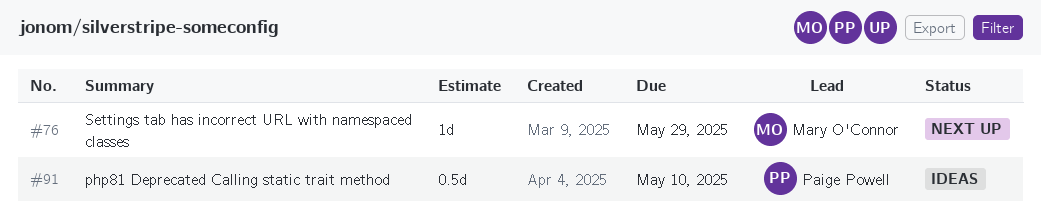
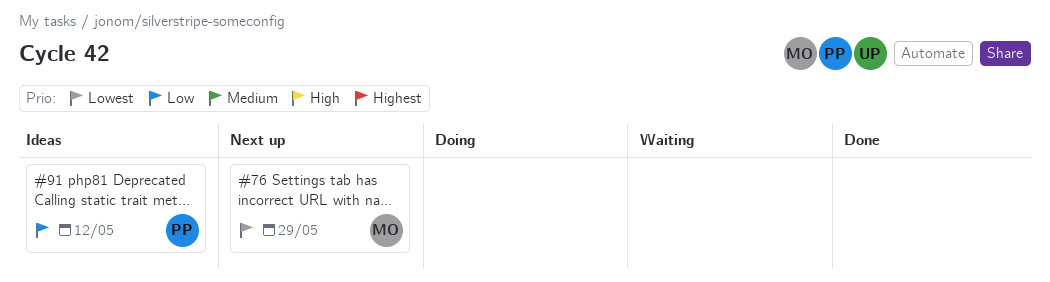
#91, due: May 10 -> May 12

